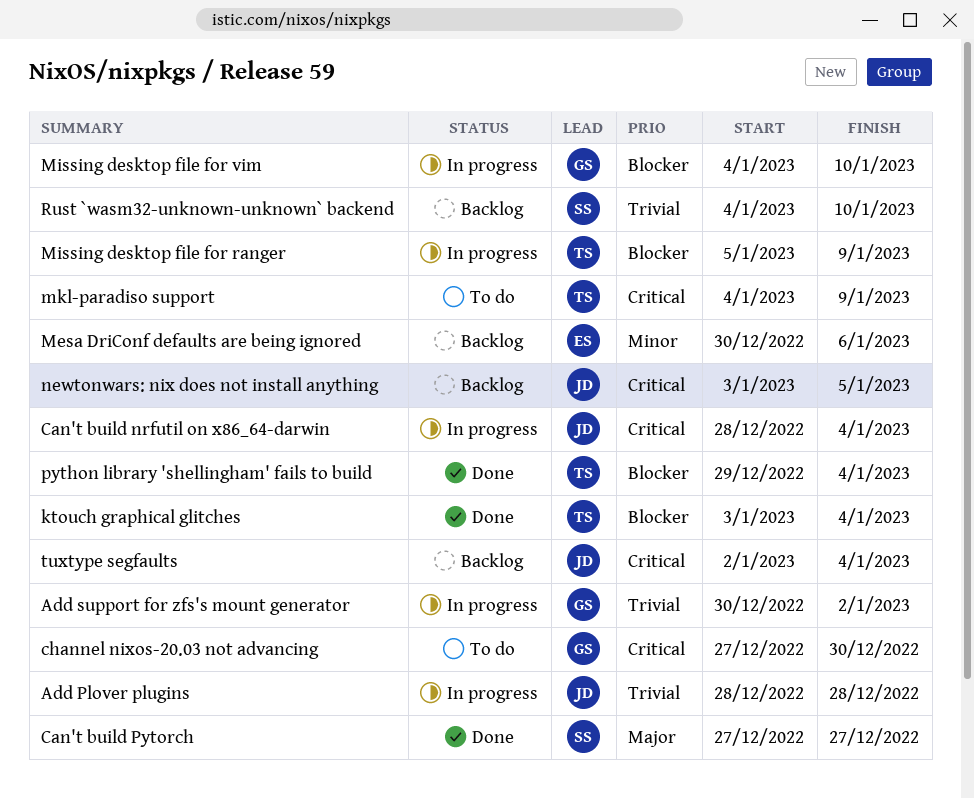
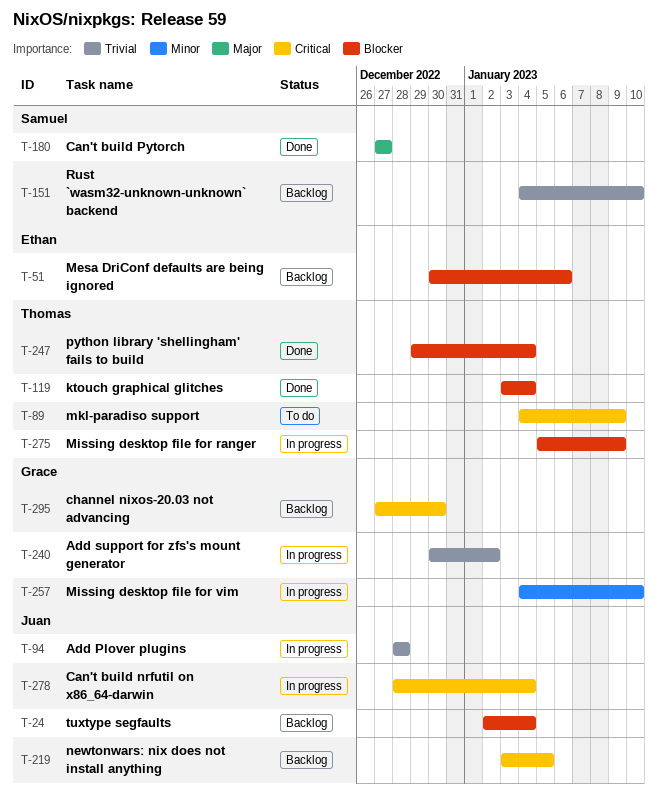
channel nixos-20.03 not advancing, status: To do -> Backlog
Mesa DriConf defaults are being ignored, priority: Minor -> Blocker
Missing desktop file for vim, priority: Blocker -> Minor
tuxtype segfaults, priority: Critical -> Blocker

